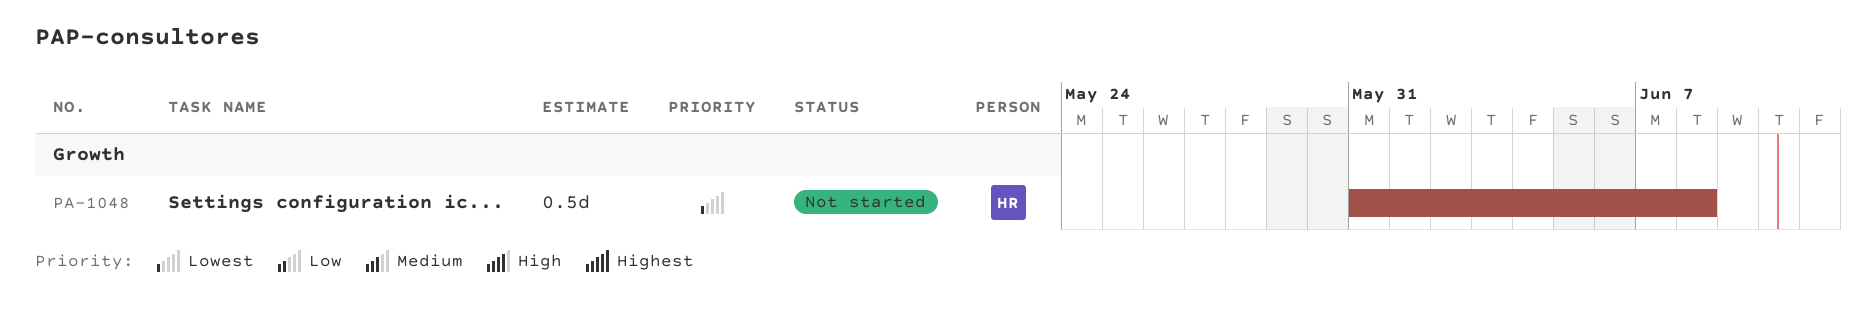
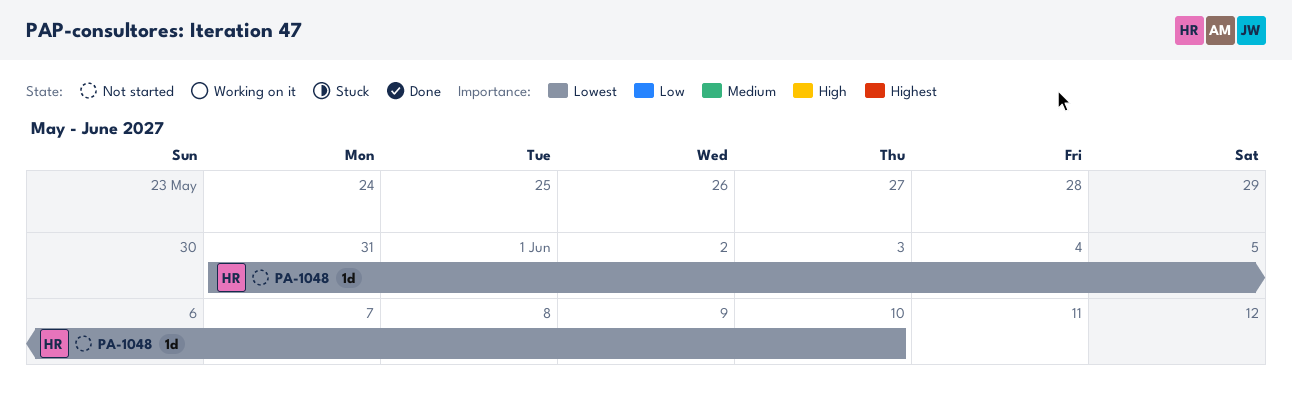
PA-1048, estimate: 0.5d -> 1d
PA-1048, due: Jun 8 -> Jun 10

